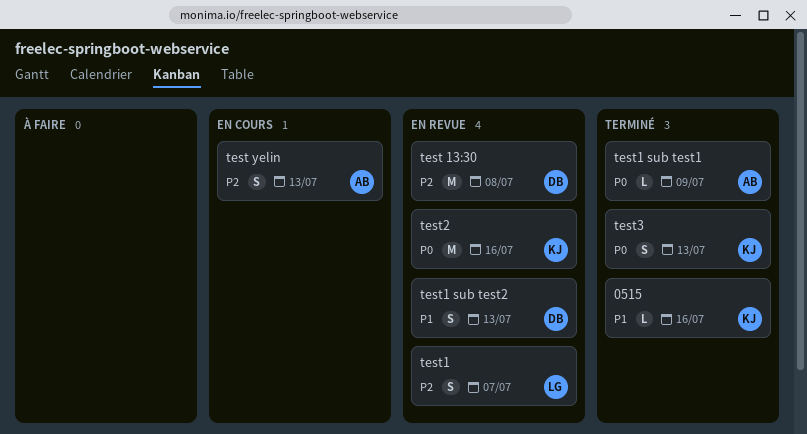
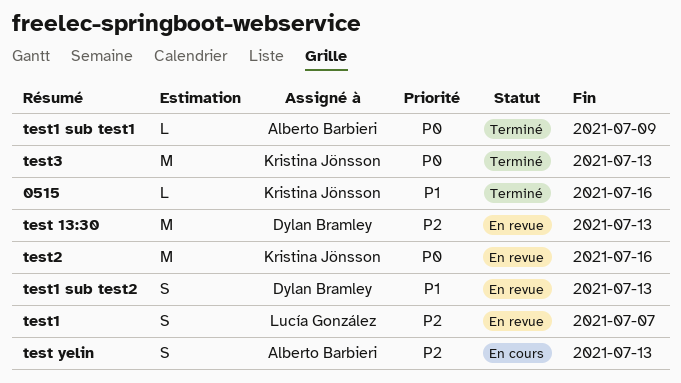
test 13:30, due: Jul 8 -> Jul 13
test3, estimate: S -> M

